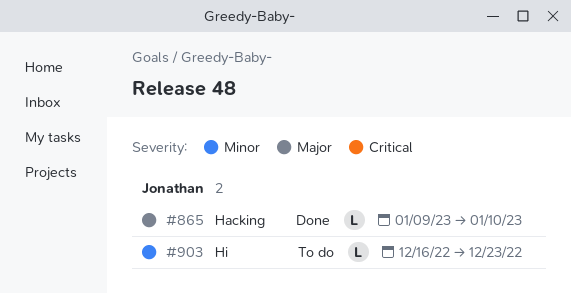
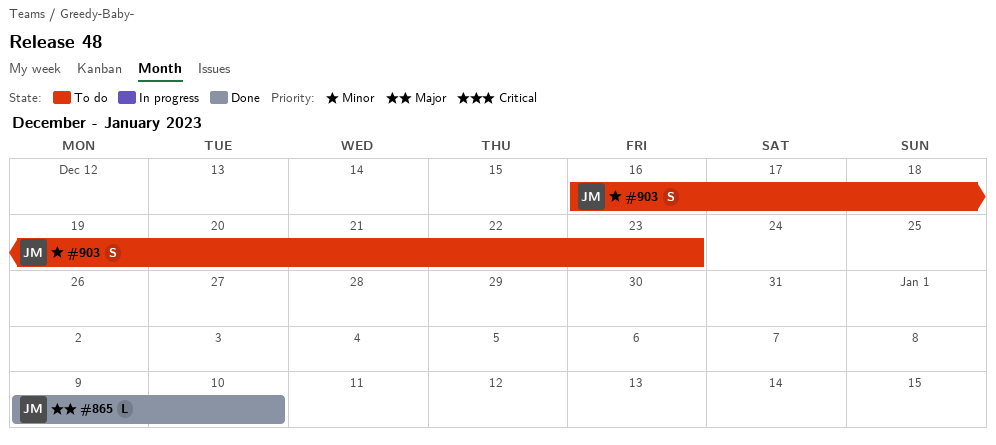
#903, estimate: L -> S

